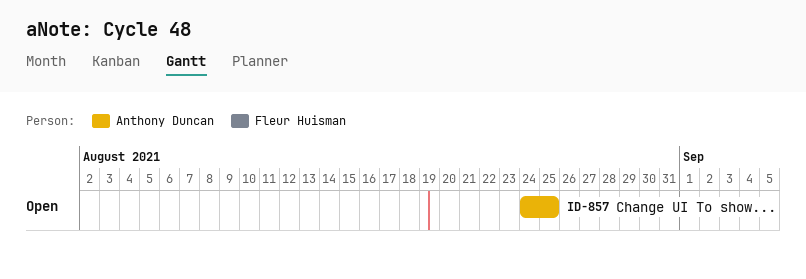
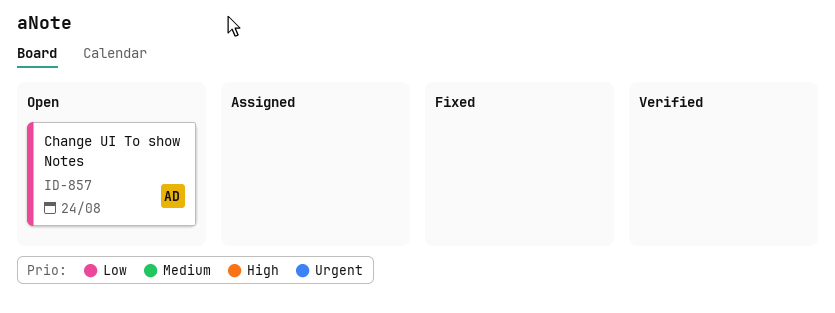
ID-857, due: Aug 25 -> Aug 24

